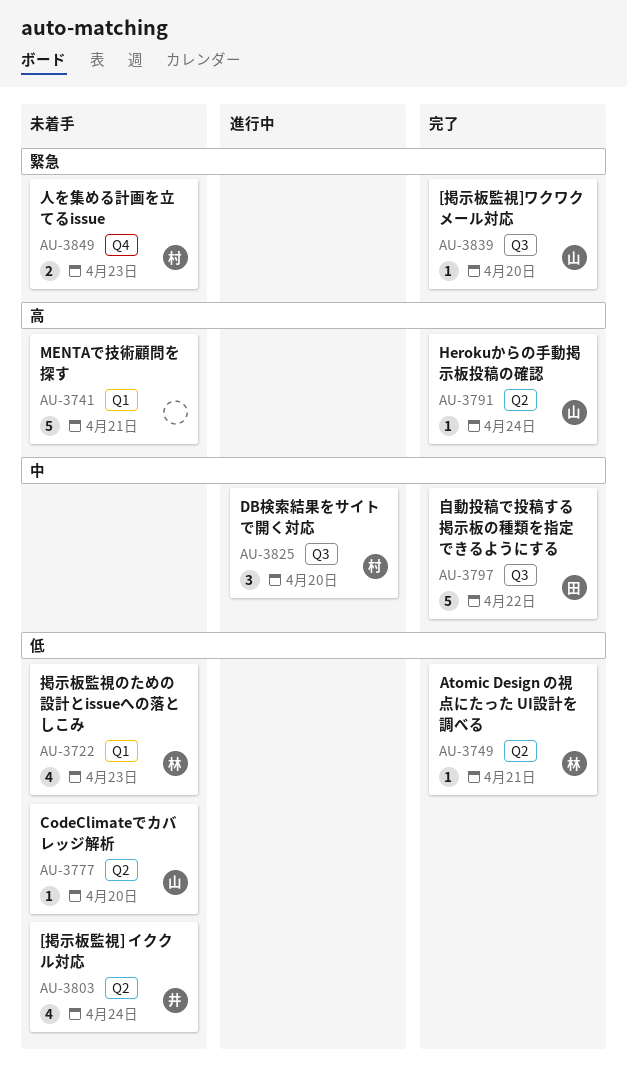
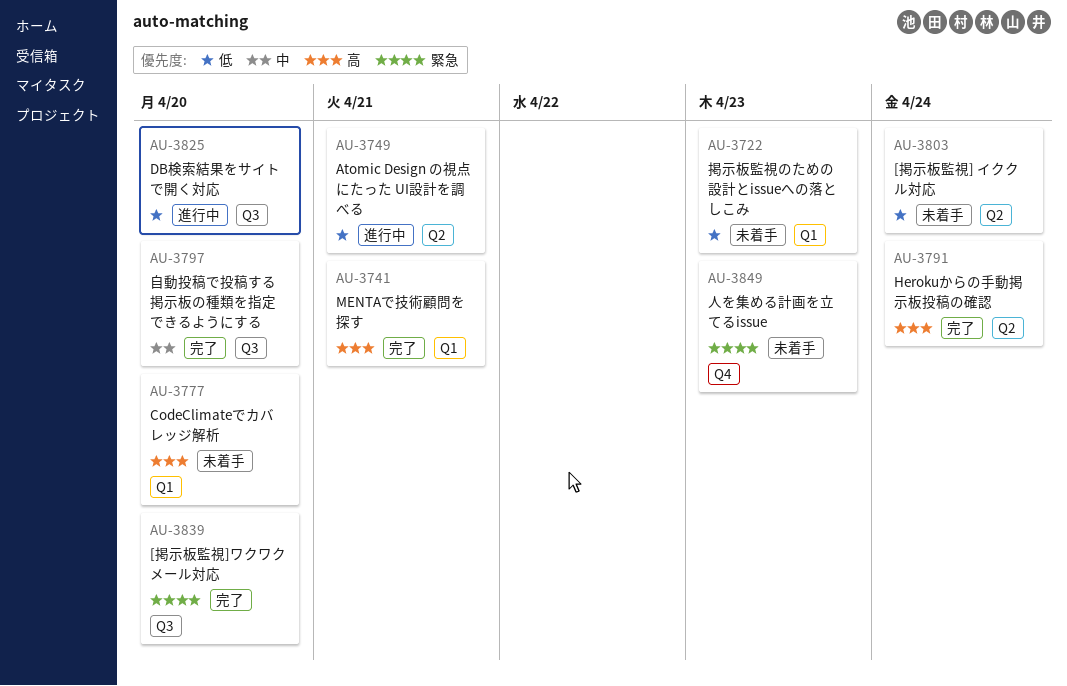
AU-3741, status: 未着手 -> 完了
AU-3749, status: 完了 -> 進行中
AU-3777, priority: 低 -> 高
AU-3777, label: Q2 -> Q1
AU-3797, due: Apr 22 -> Apr 20
AU-3825, priority: 中 -> 低

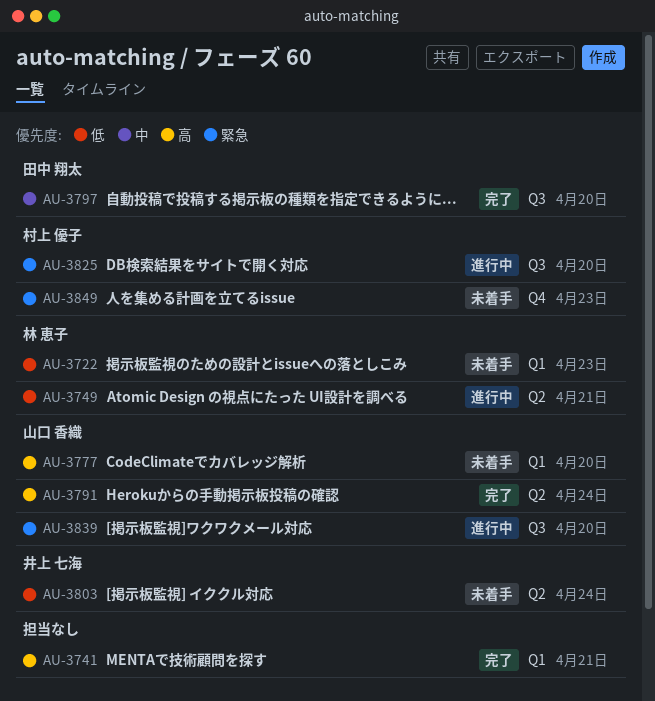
AU-3825, priority: 低 -> 緊急
AU-3839, status: 完了 -> 進行中

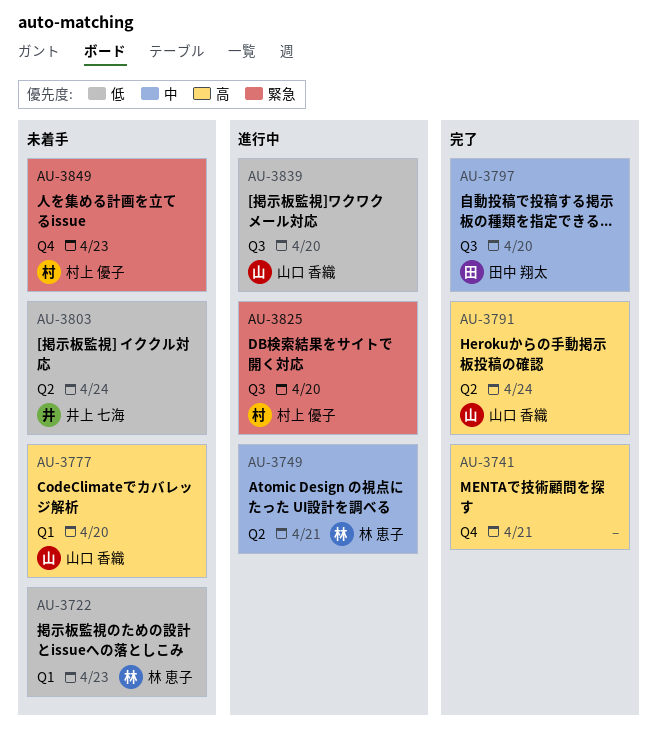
AU-3741, label: Q1 -> Q4
AU-3749, priority: 低 -> 中
AU-3839, priority: 緊急 -> 低

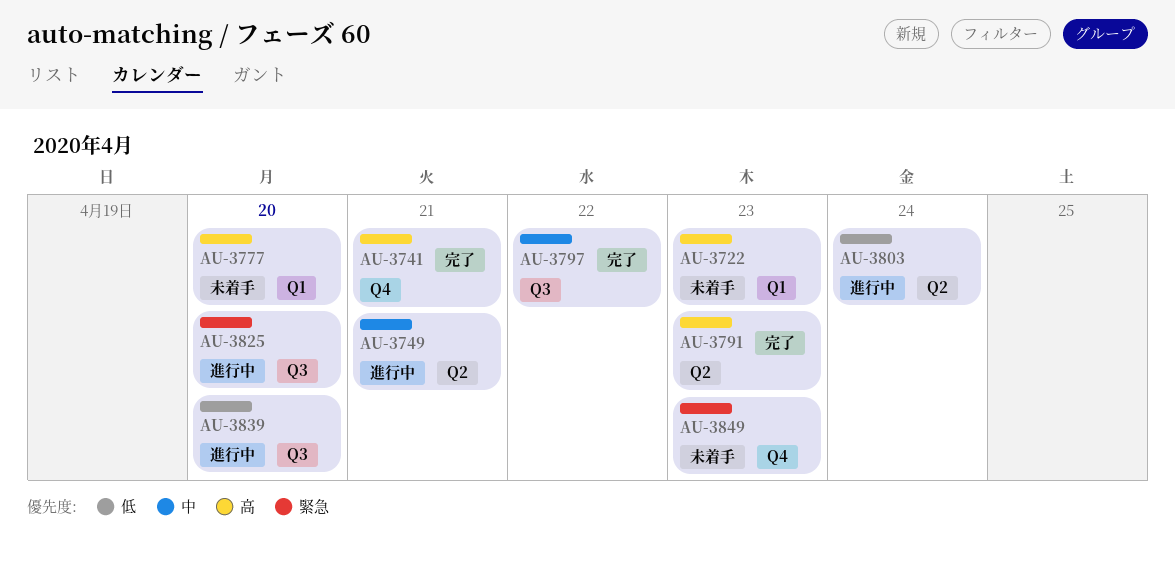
AU-3722, priority: 低 -> 高
AU-3791, due: Apr 24 -> Apr 23
AU-3797, due: Apr 20 -> Apr 22
AU-3803, status: 未着手 -> 進行中

